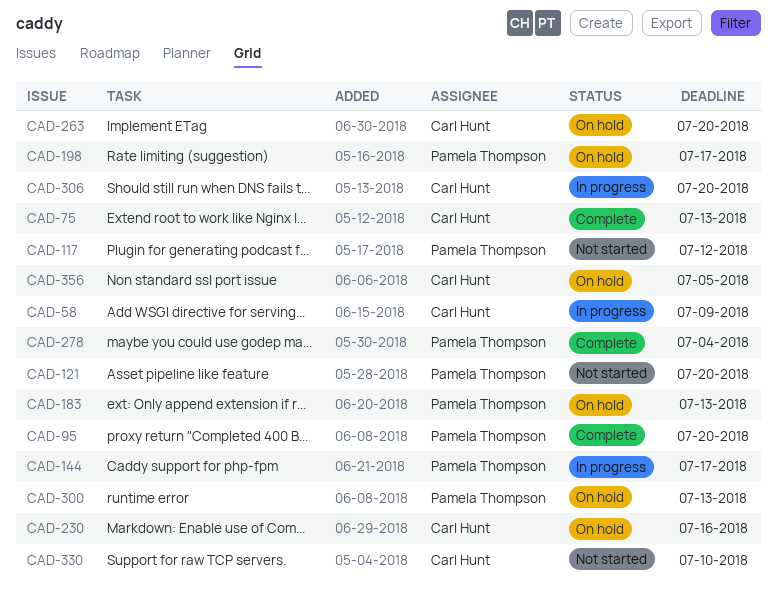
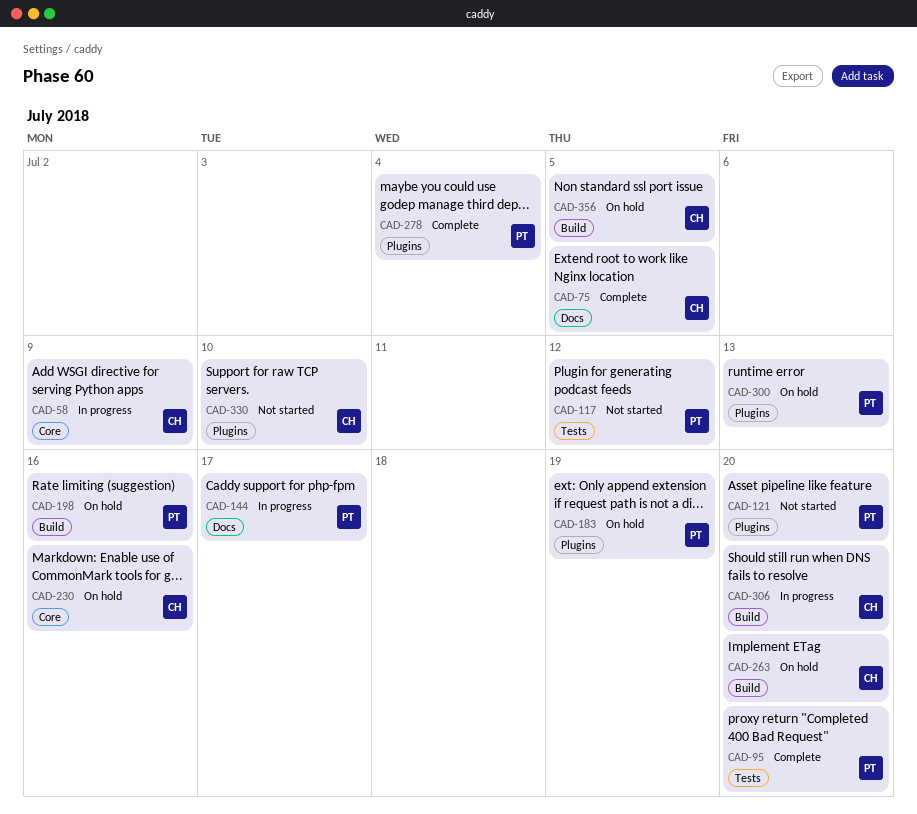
CAD-75, due: Jul 13 -> Jul 5
CAD-183, due: Jul 13 -> Jul 19
CAD-198, due: Jul 17 -> Jul 16

